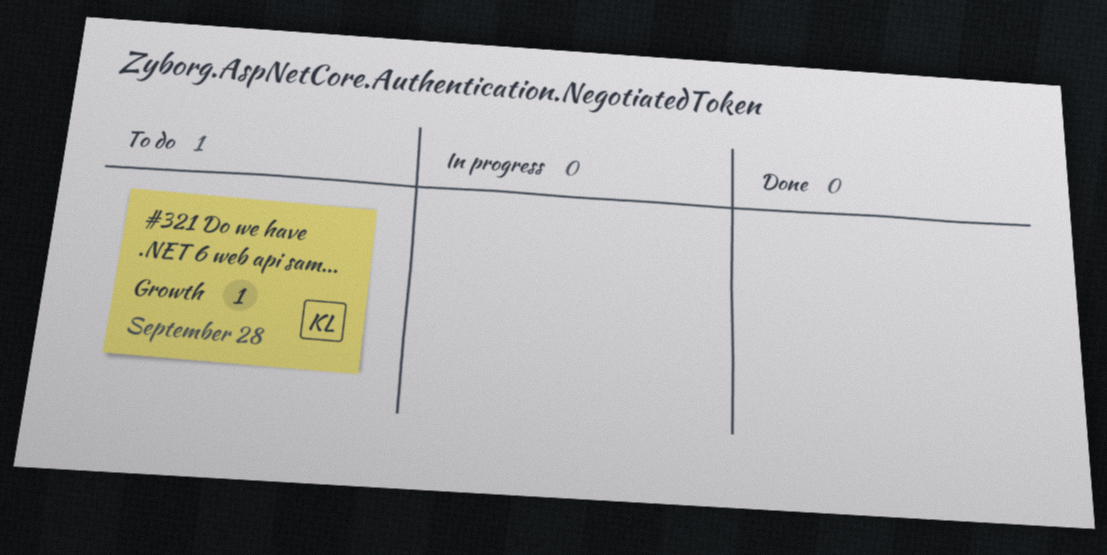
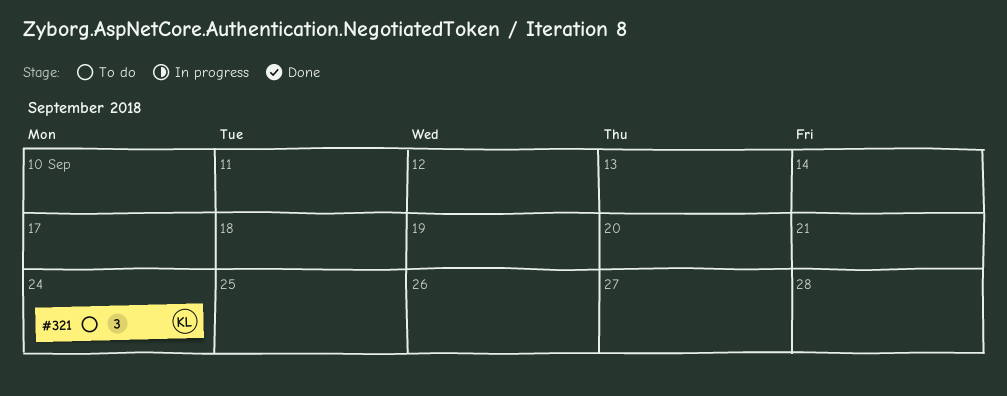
#321, estimate: 1 -> 3
#321, due: Sep 28 -> Sep 24

